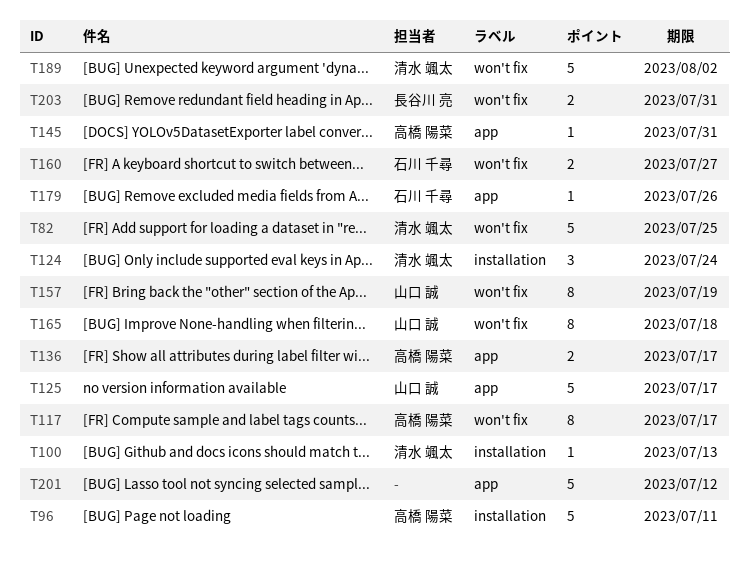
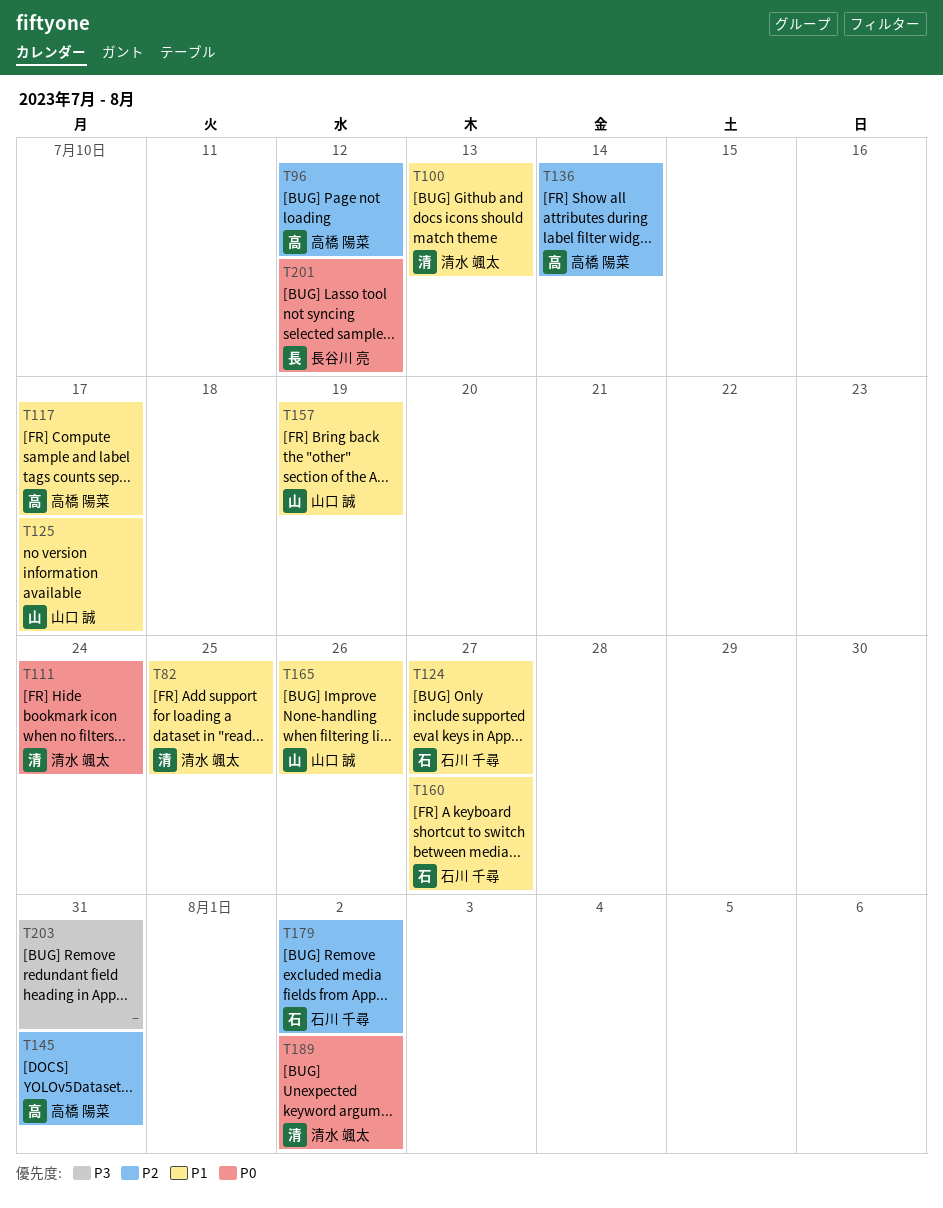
T96, due: Jul 11 -> Jul 12
T111: none -> present
T124, owner: 清水 颯太 -> 石川 千尋
T124, due: Jul 24 -> Jul 27
T136, due: Jul 17 -> Jul 14
T165, due: Jul 18 -> Jul 26
T179, due: Jul 26 -> Aug 2
T201, owner: none -> 長谷川 亮
T203, owner: 長谷川 亮 -> none

